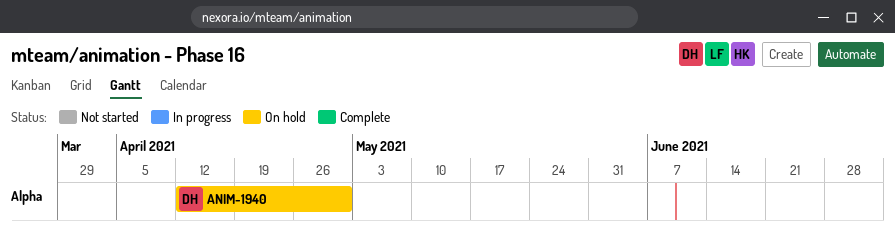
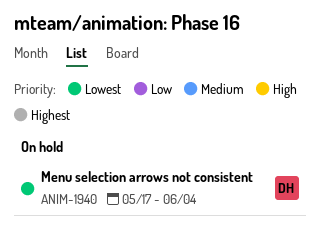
ANIM-1940, start: Apr 12 -> May 17
ANIM-1940, due: Apr 30 -> Jun 4

